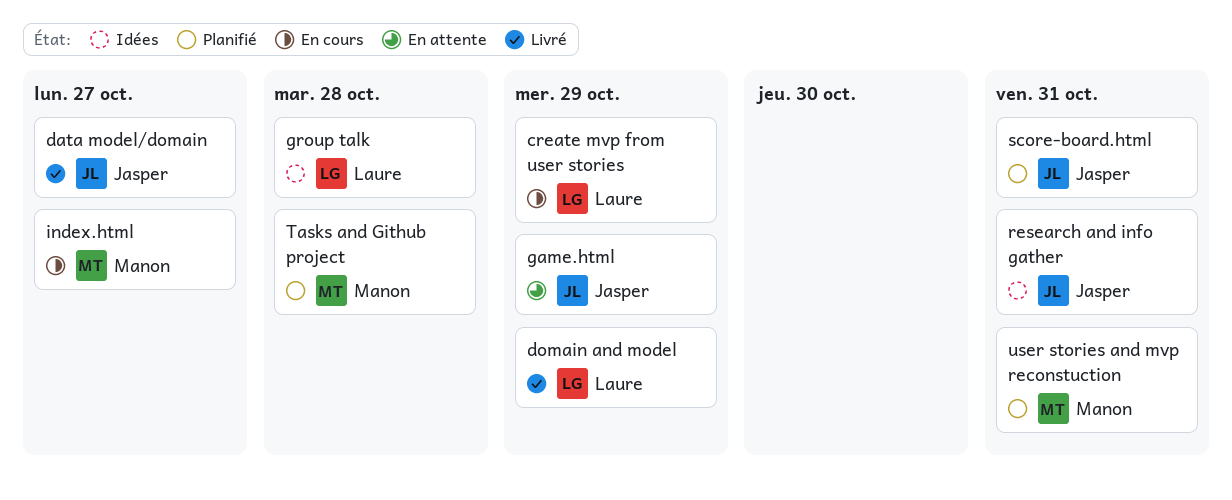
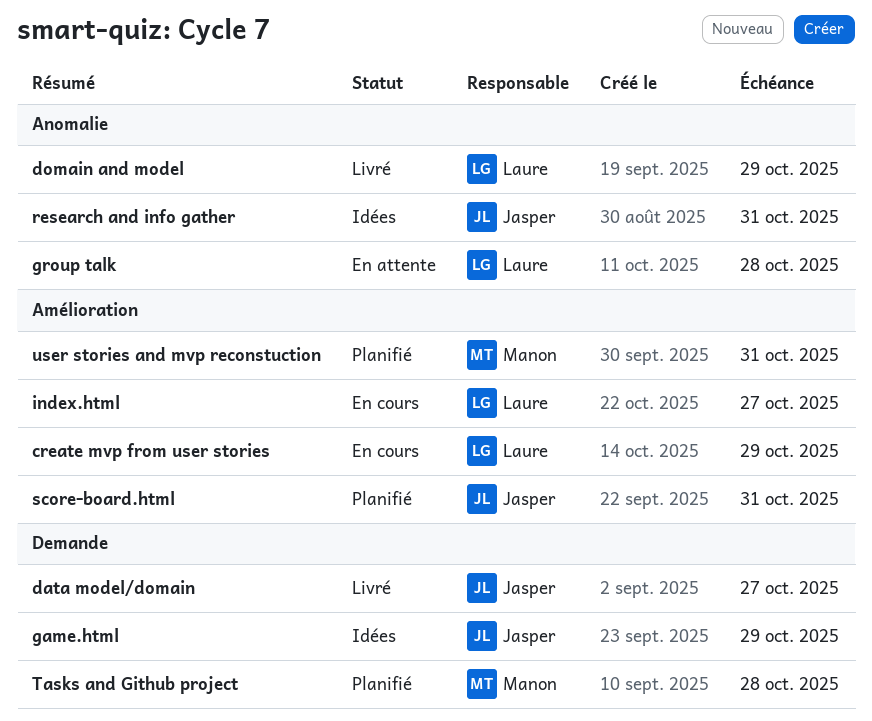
game.html, status: En attente -> Idées
group talk, status: Idées -> En attente
index.html, owner: Manon -> Laure

